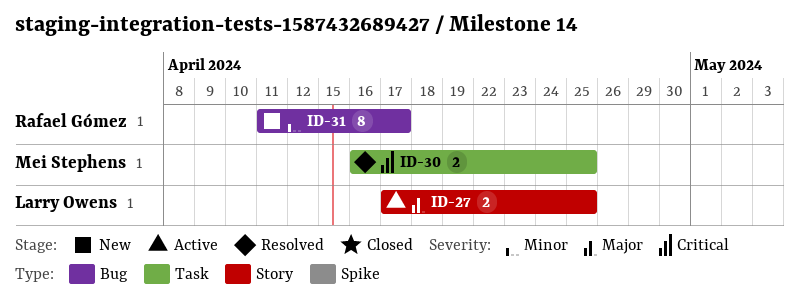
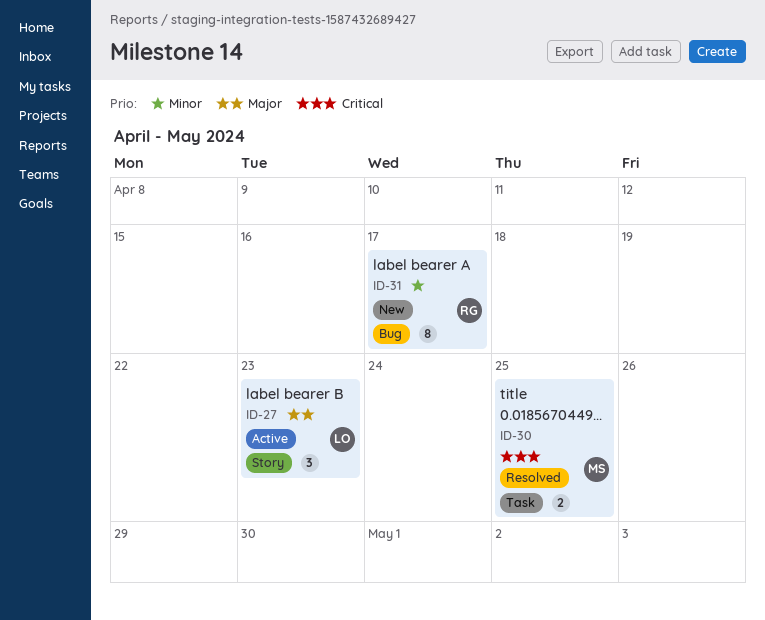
ID-27, estimate: 2 -> 3
ID-27, due: Apr 25 -> Apr 23

